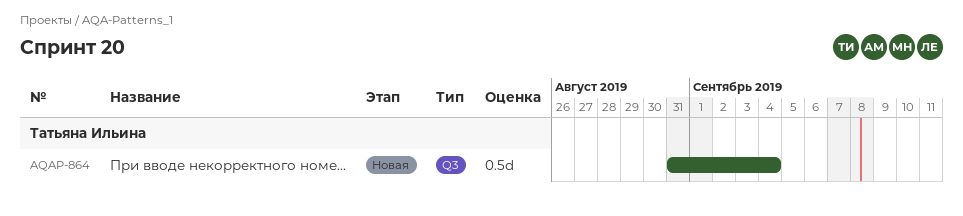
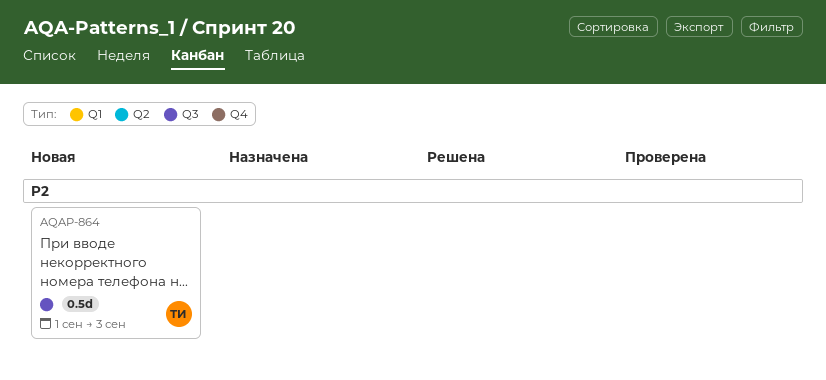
AQAP-864, start: Aug 31 -> Sep 1
AQAP-864, due: Sep 4 -> Sep 3

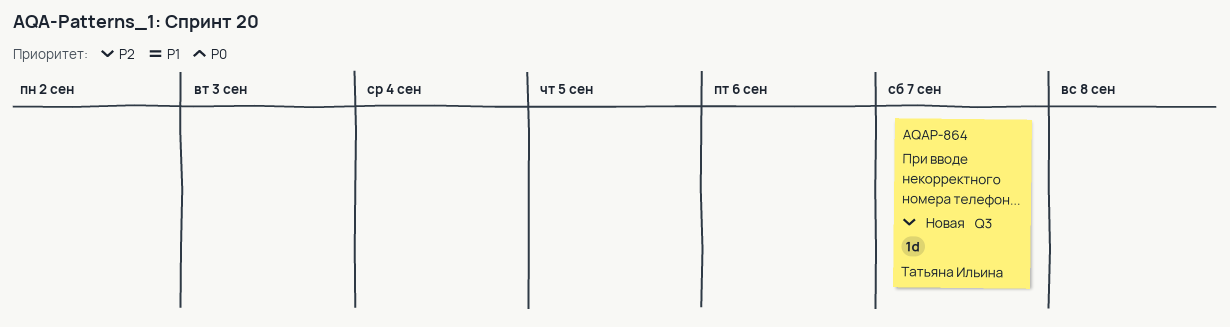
AQAP-864, estimate: 0.5d -> 1d
AQAP-864, due: Sep 3 -> Sep 7

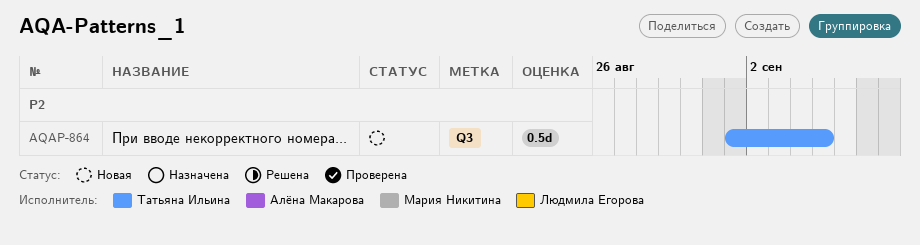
AQAP-864, estimate: 1d -> 0.5d
AQAP-864, due: Sep 7 -> Sep 5

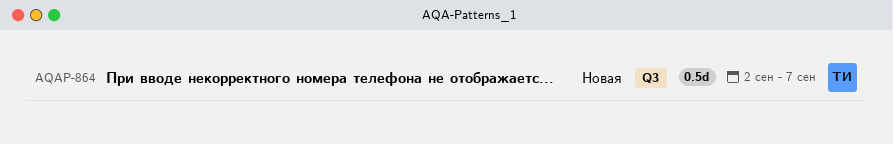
AQAP-864, start: Sep 1 -> Sep 2
AQAP-864, due: Sep 5 -> Sep 7

